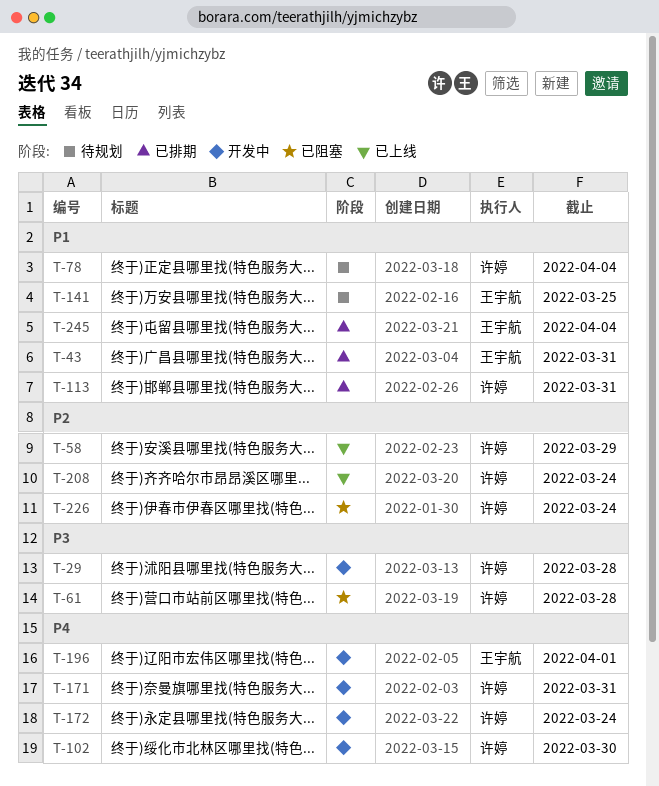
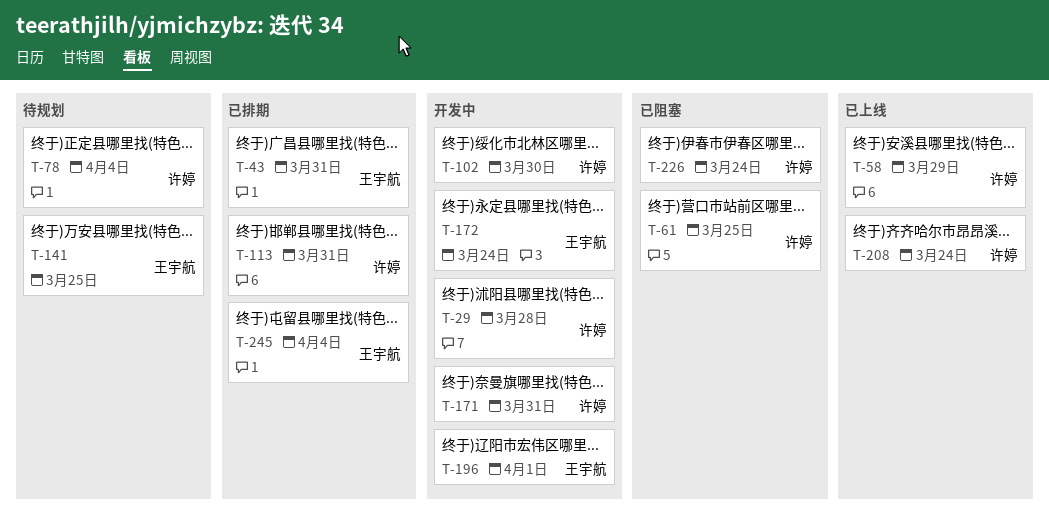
T-61, due: Mar 28 -> Mar 25
T-172, owner: 许婷 -> 王宇航

